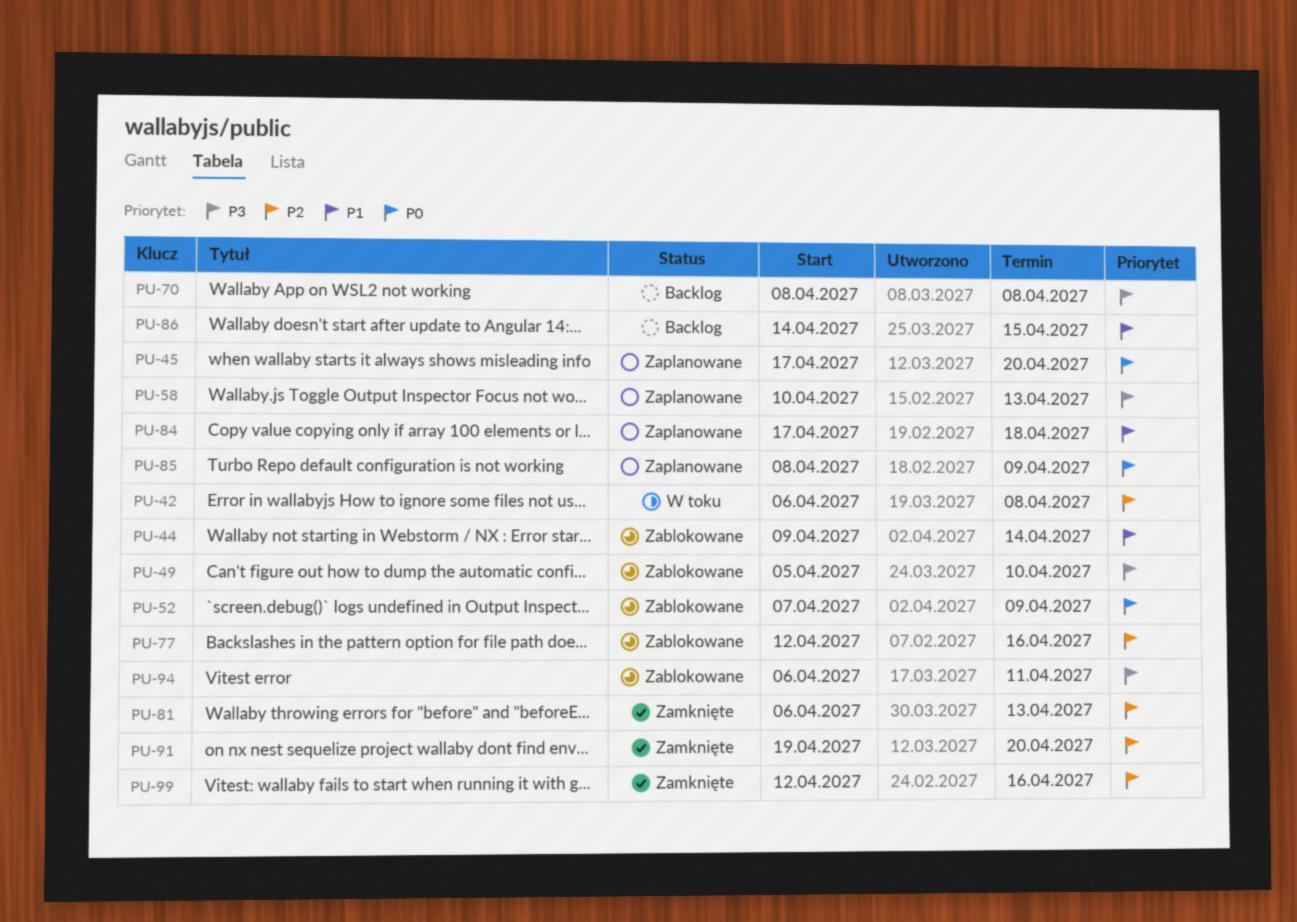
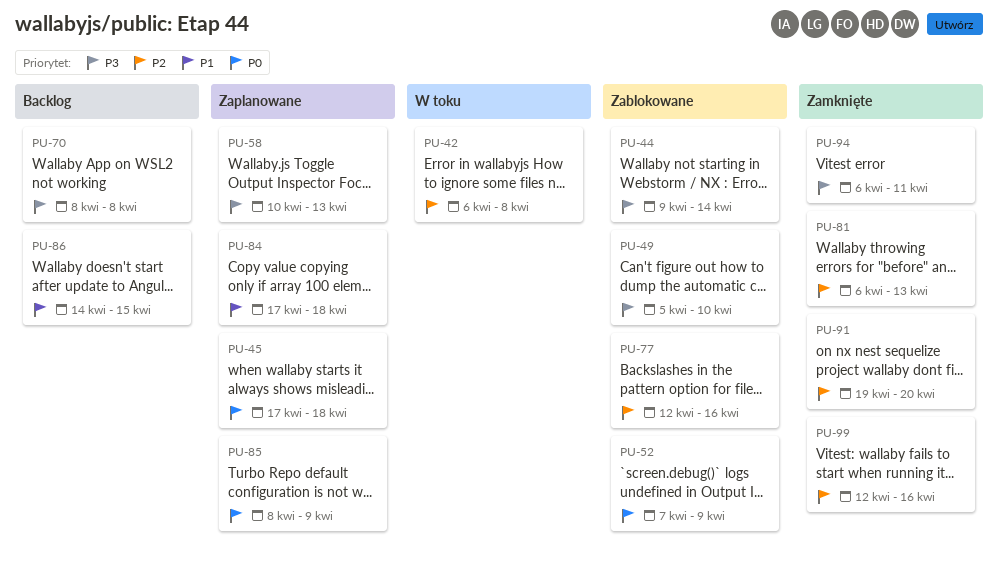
PU-44, priority: P1 -> P3
PU-45, due: Apr 20 -> Apr 18
PU-94, status: Zablokowane -> Zamknięte

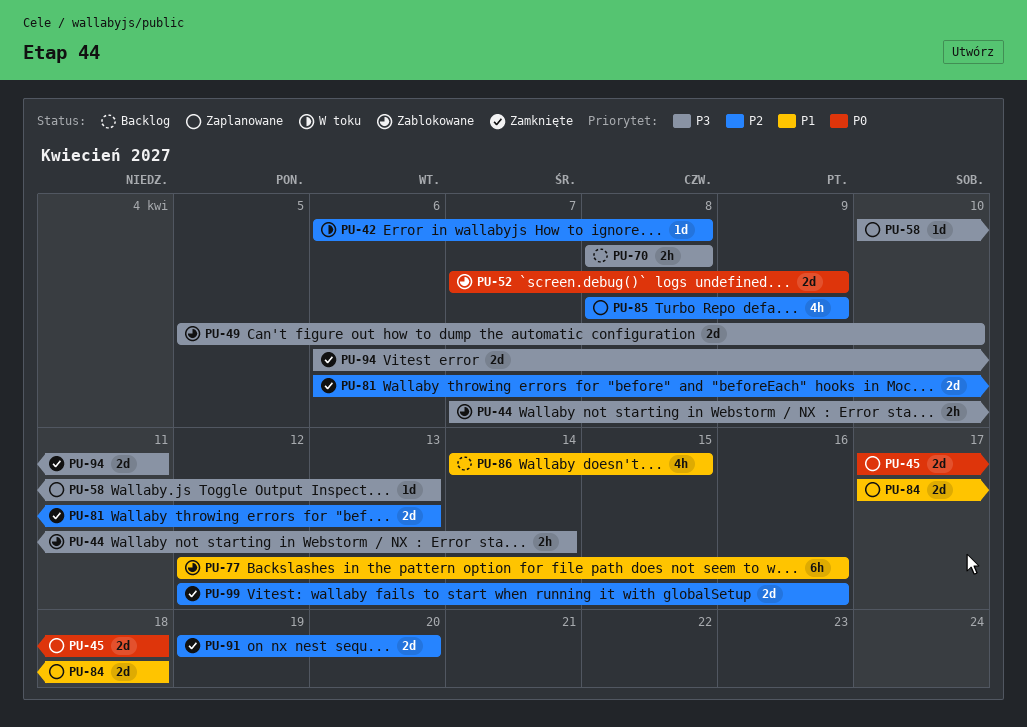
PU-44, start: Apr 9 -> Apr 7
PU-77, priority: P2 -> P1
PU-85, priority: P0 -> P2

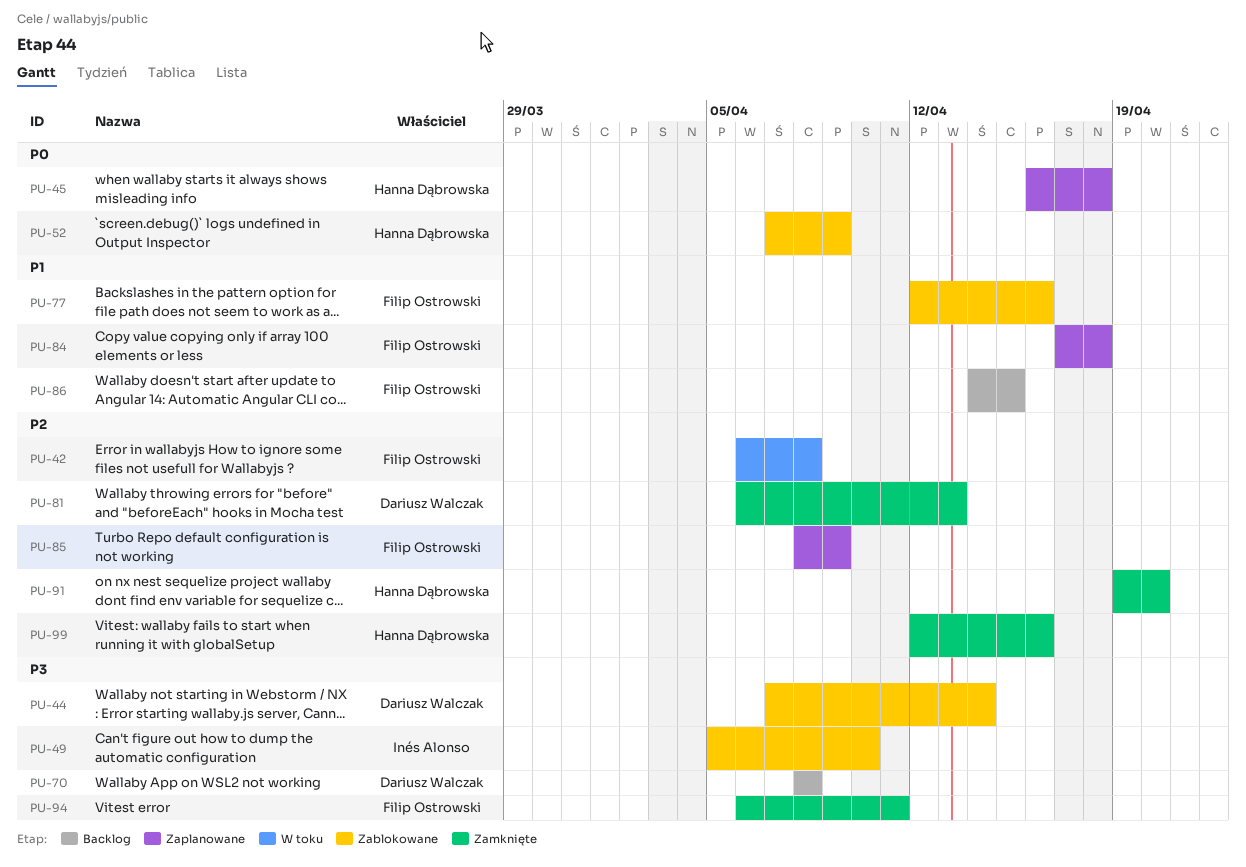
PU-45, start: Apr 17 -> Apr 16
PU-58: present -> none

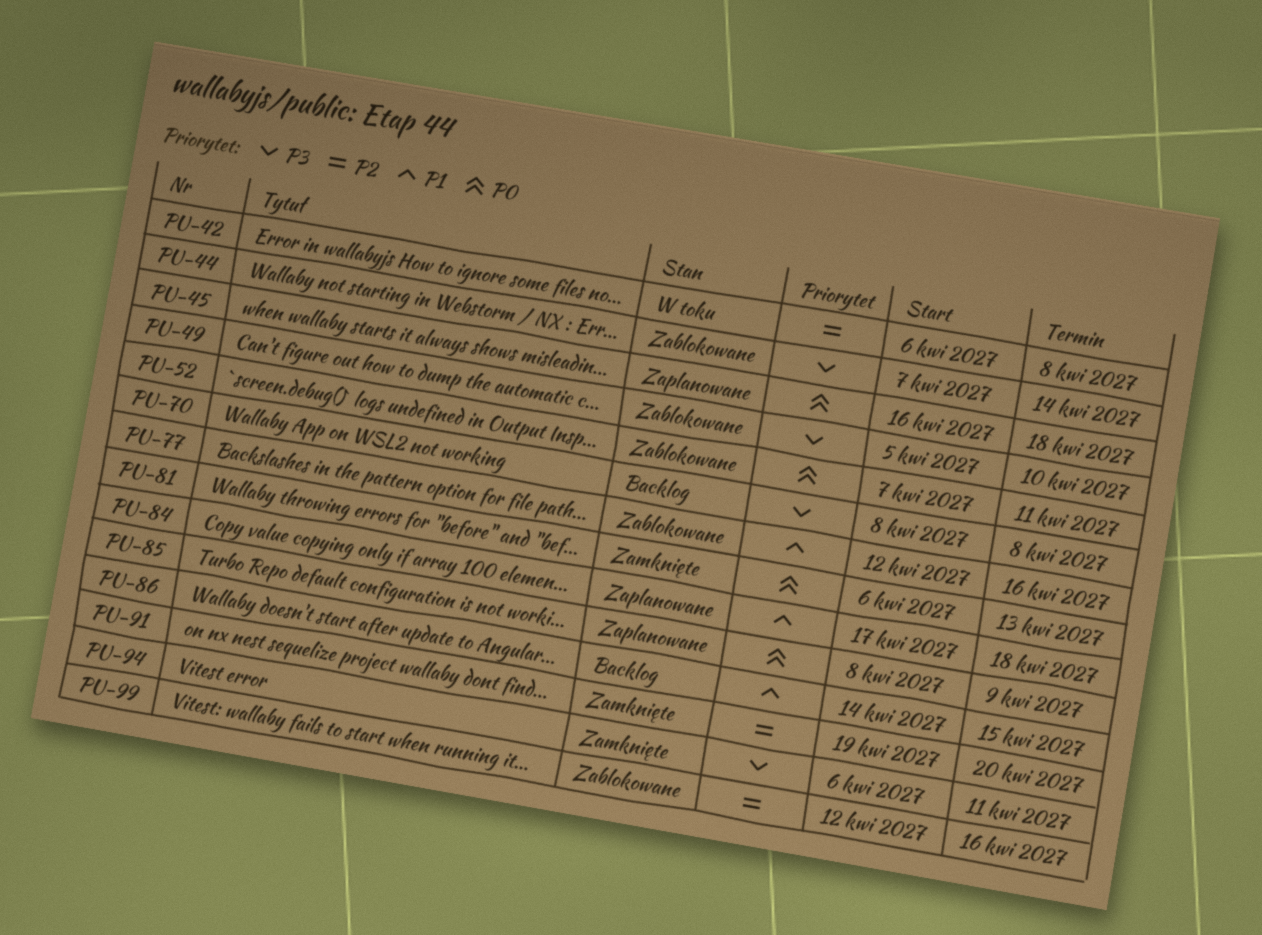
PU-52, due: Apr 9 -> Apr 11
PU-81, priority: P2 -> P0
PU-85, priority: P2 -> P0
PU-99, status: Zamknięte -> Zablokowane

